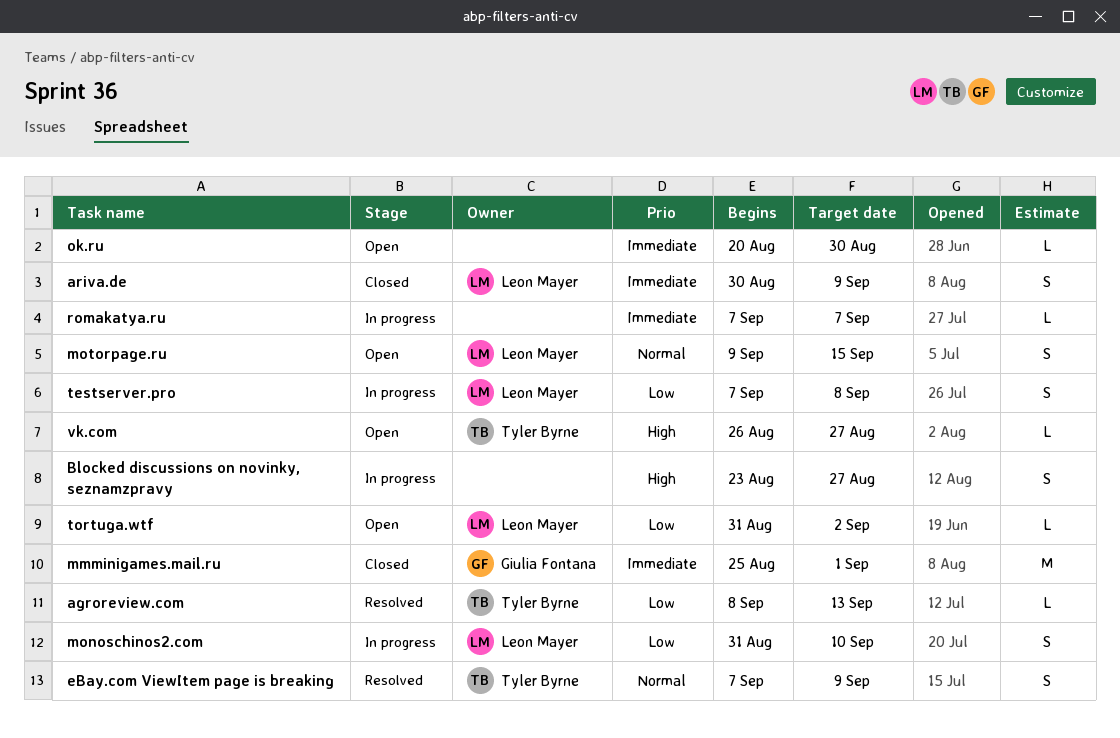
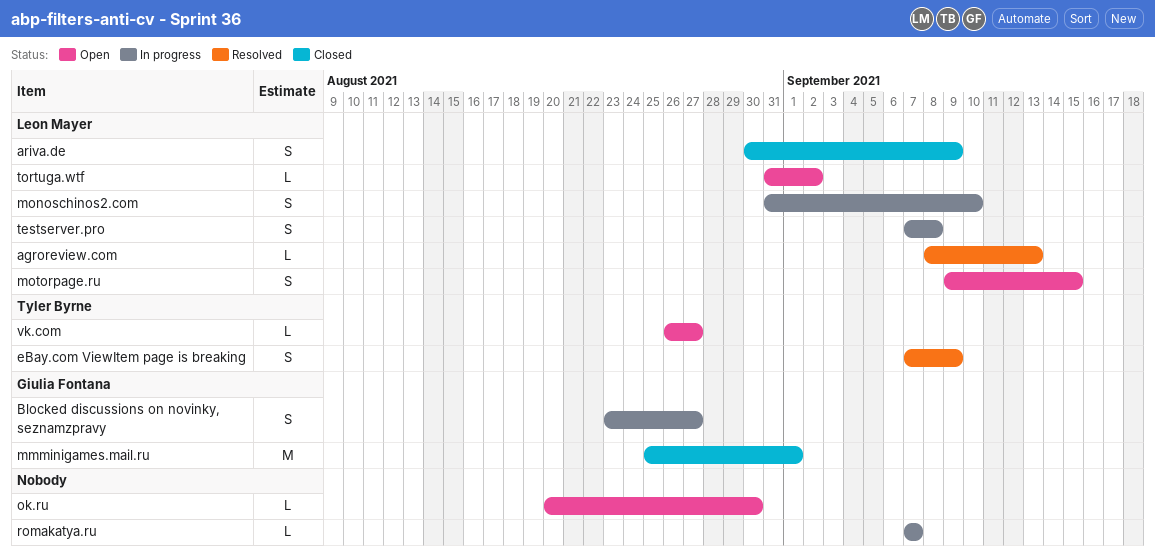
agroreview.com, owner: Tyler Byrne -> Leon Mayer
Blocked discussions on novinky, seznamzpravy, owner: none -> Giulia Fontana

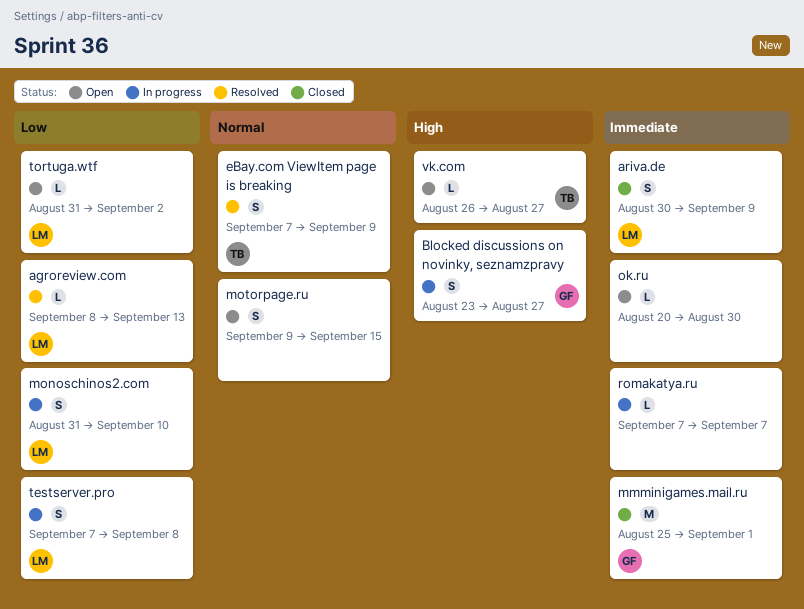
motorpage.ru, owner: Leon Mayer -> none

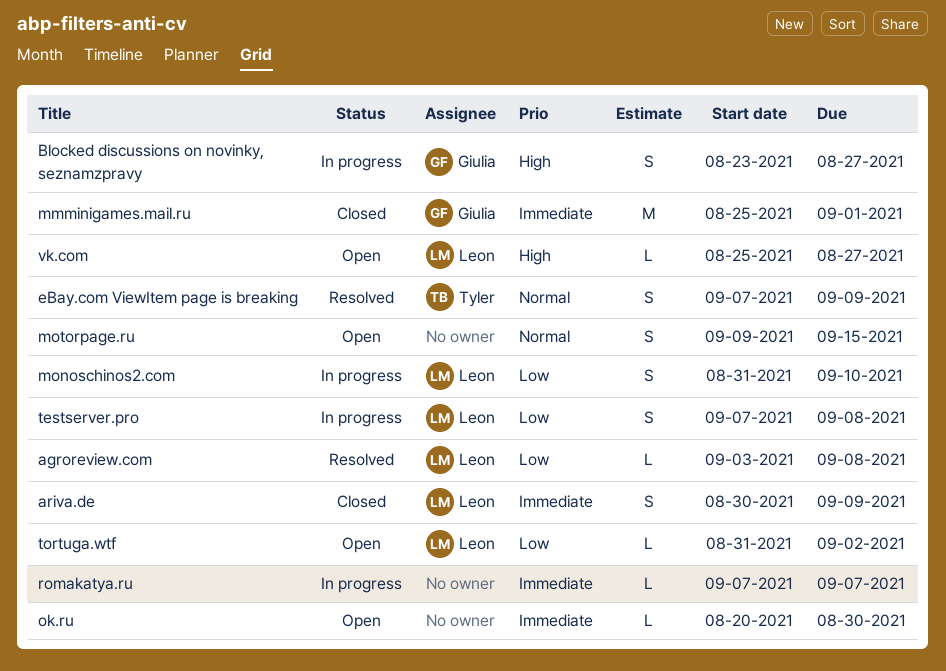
agroreview.com, start: Sep 8 -> Sep 3
agroreview.com, due: Sep 13 -> Sep 8
vk.com, owner: Tyler -> Leon
vk.com, start: Aug 26 -> Aug 25

